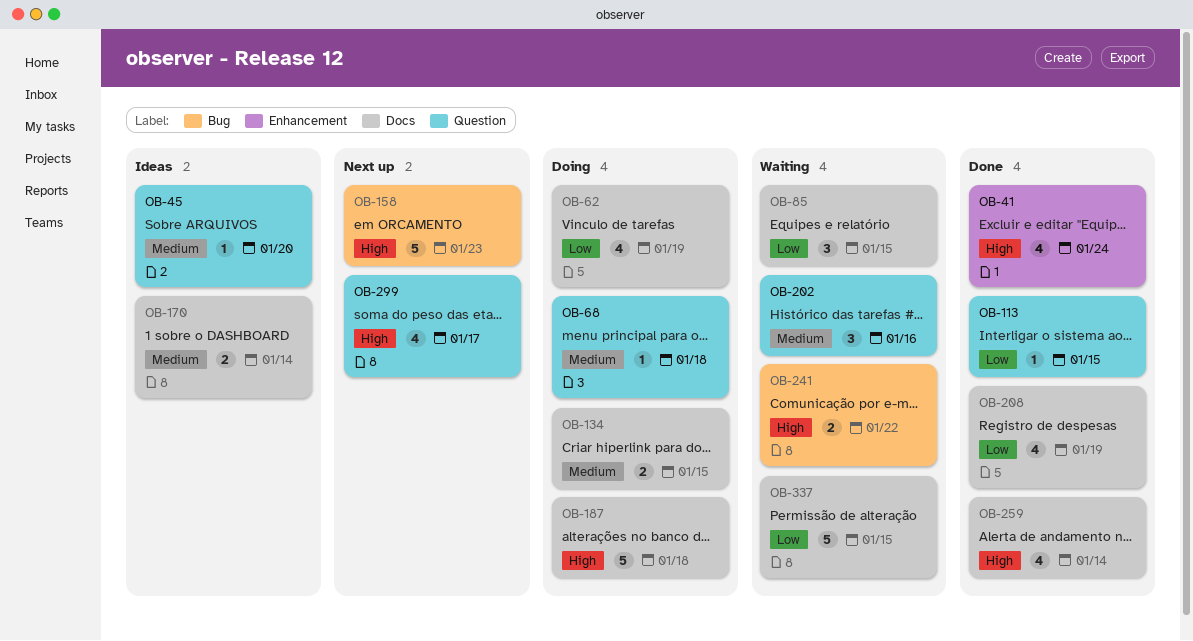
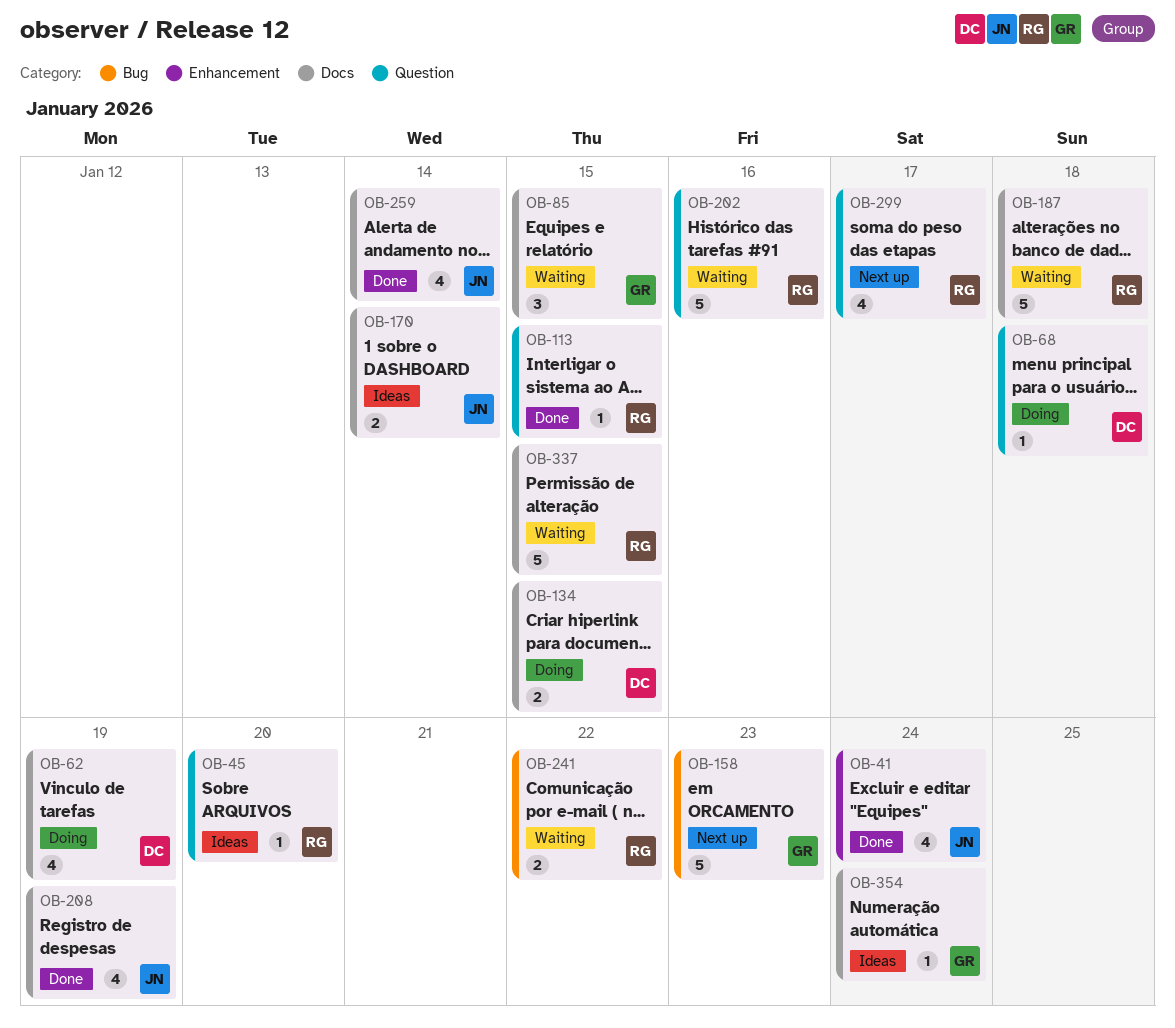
OB-187, status: Doing -> Waiting
OB-202, estimate: 3 -> 5
OB-354: none -> present

